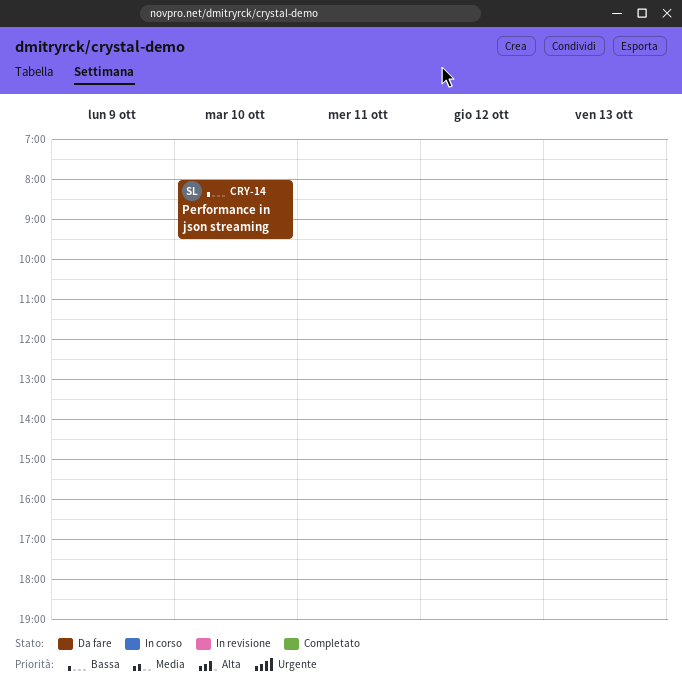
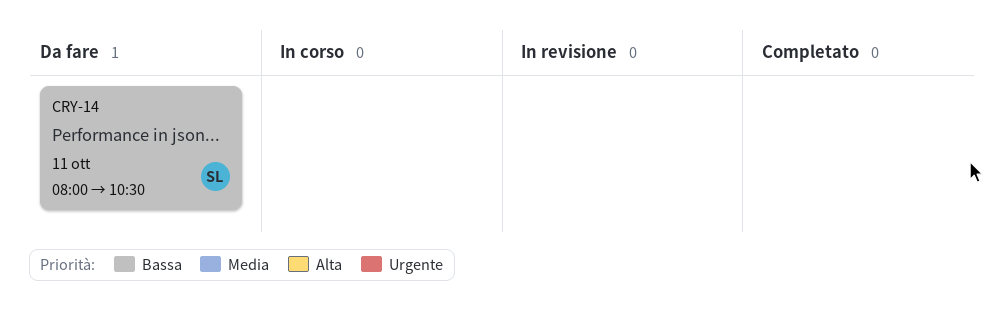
CRY-14, day: Oct 10 -> Oct 11
CRY-14, ends: 09:30 -> 10:30

